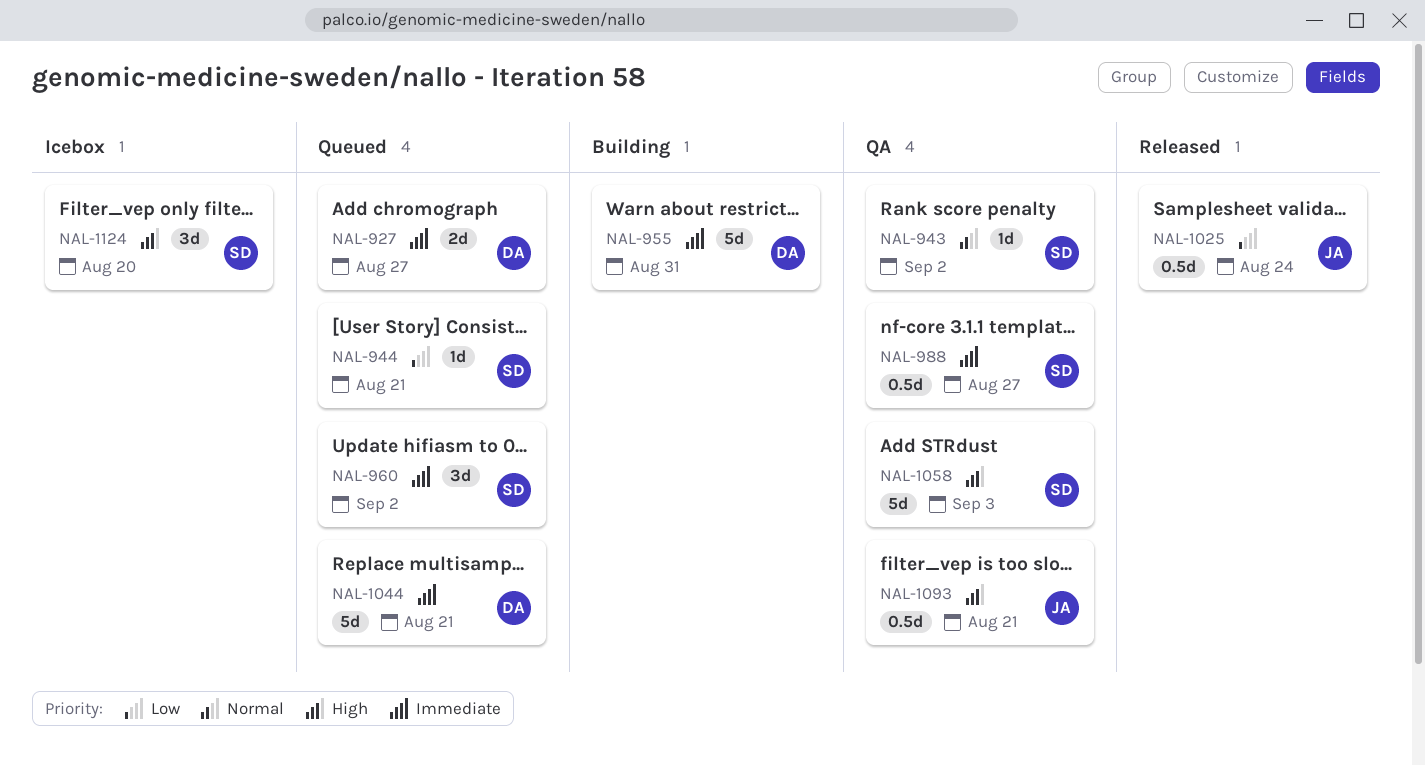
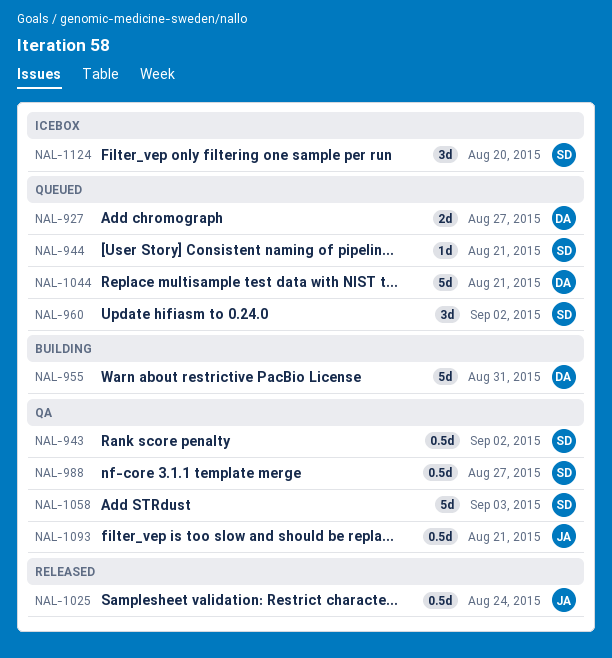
NAL-943, estimate: 1d -> 0.5d

